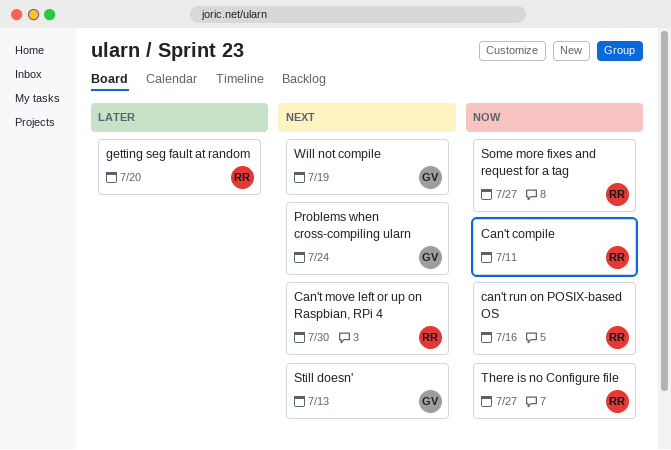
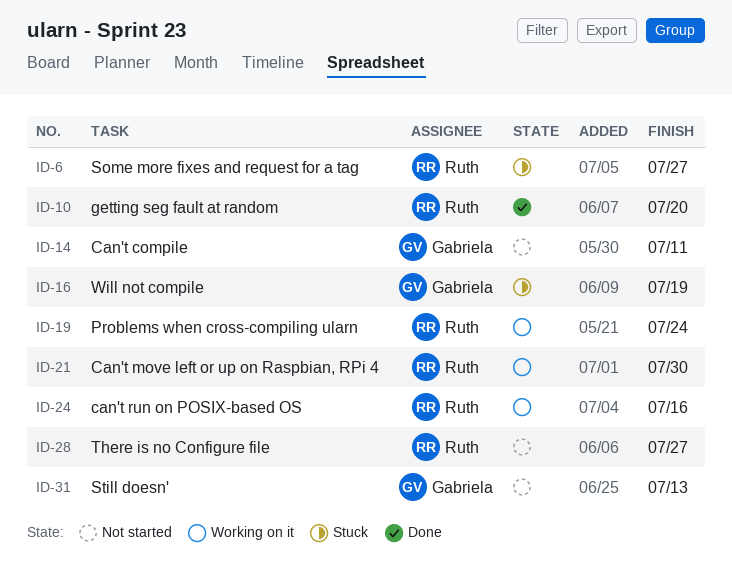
Can't compile, owner: Ruth -> Gabriela
Problems when cross-compiling ularn, owner: Gabriela -> Ruth

